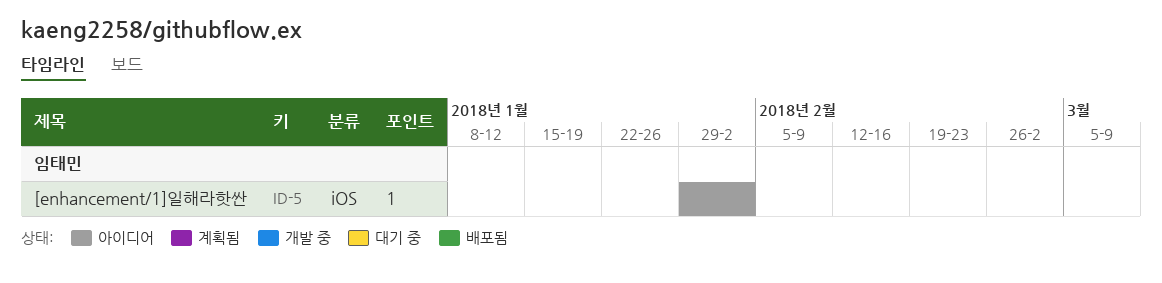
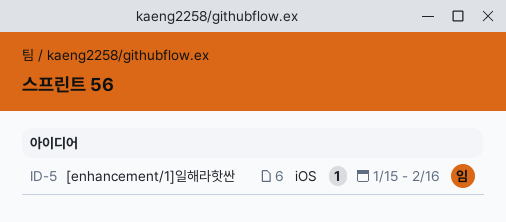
ID-5, start: Jan 29 -> Jan 15
ID-5, due: Feb 2 -> Feb 16

